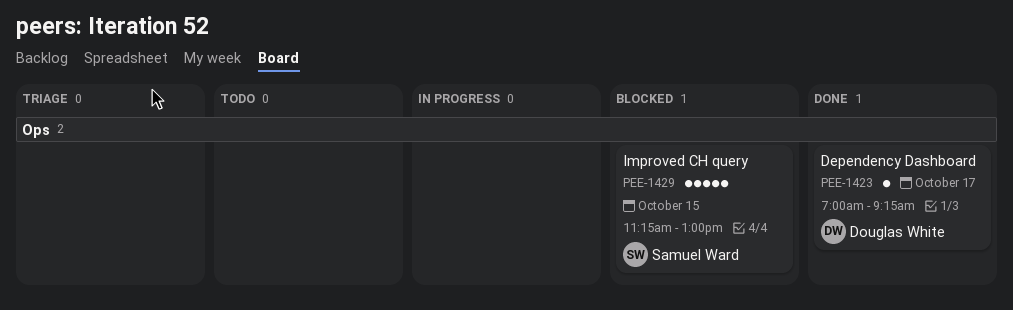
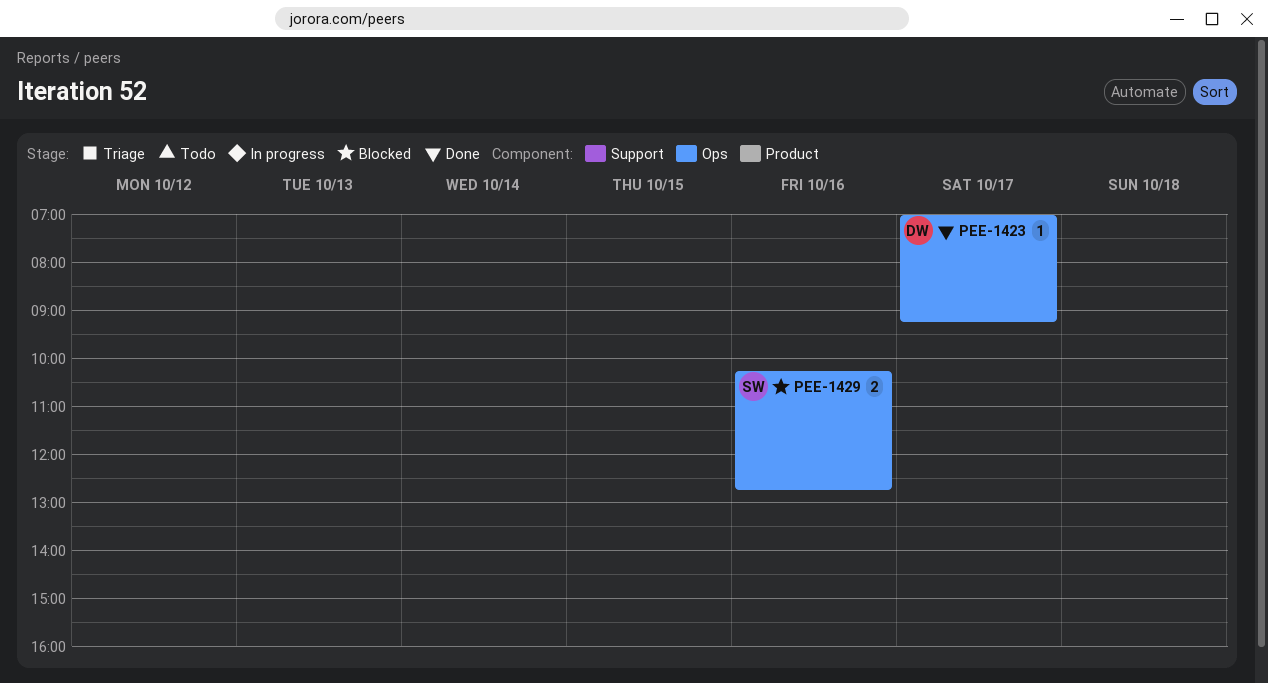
PEE-1429, estimate: 5 -> 2
PEE-1429, day: Oct 15 -> Oct 16
PEE-1429, begins: 11:15 -> 10:15
PEE-1429, ends: 13:00 -> 12:45

